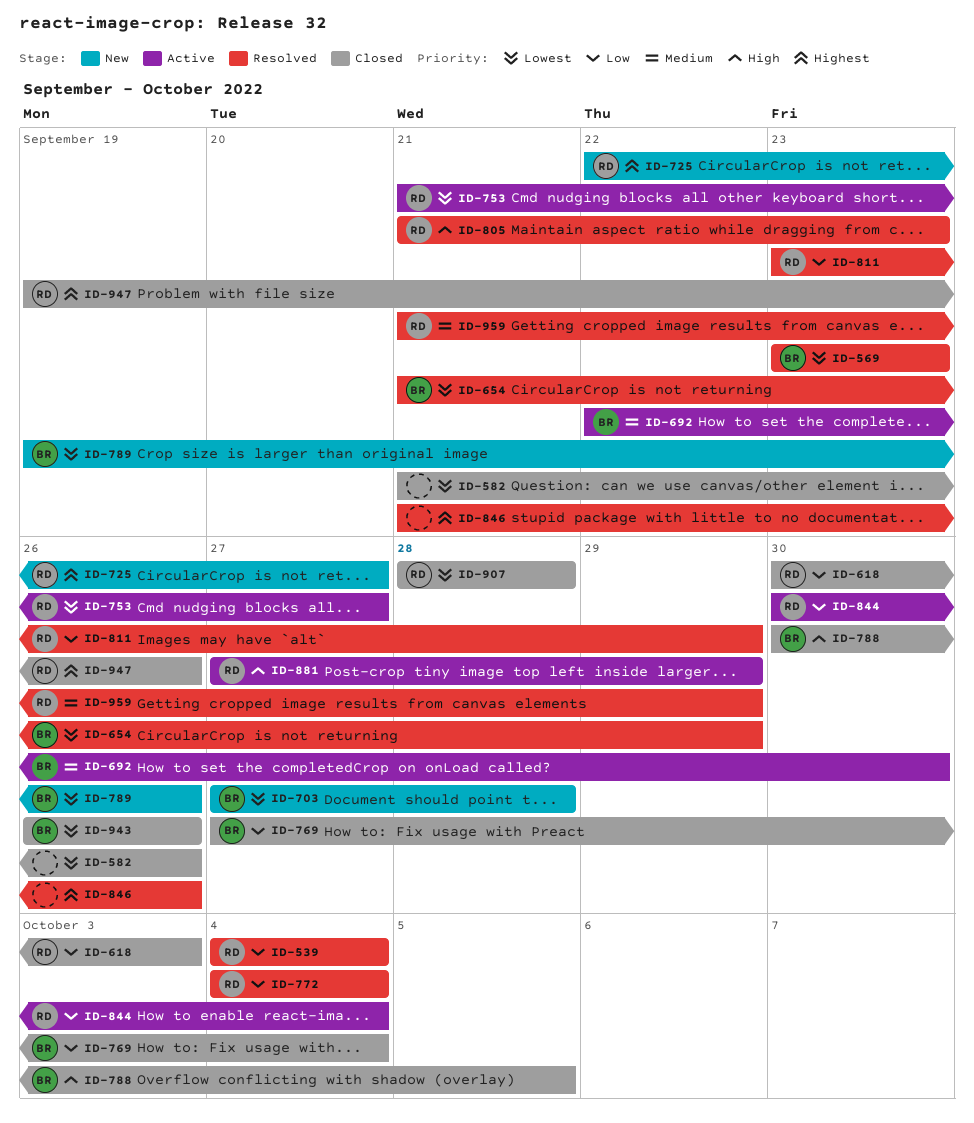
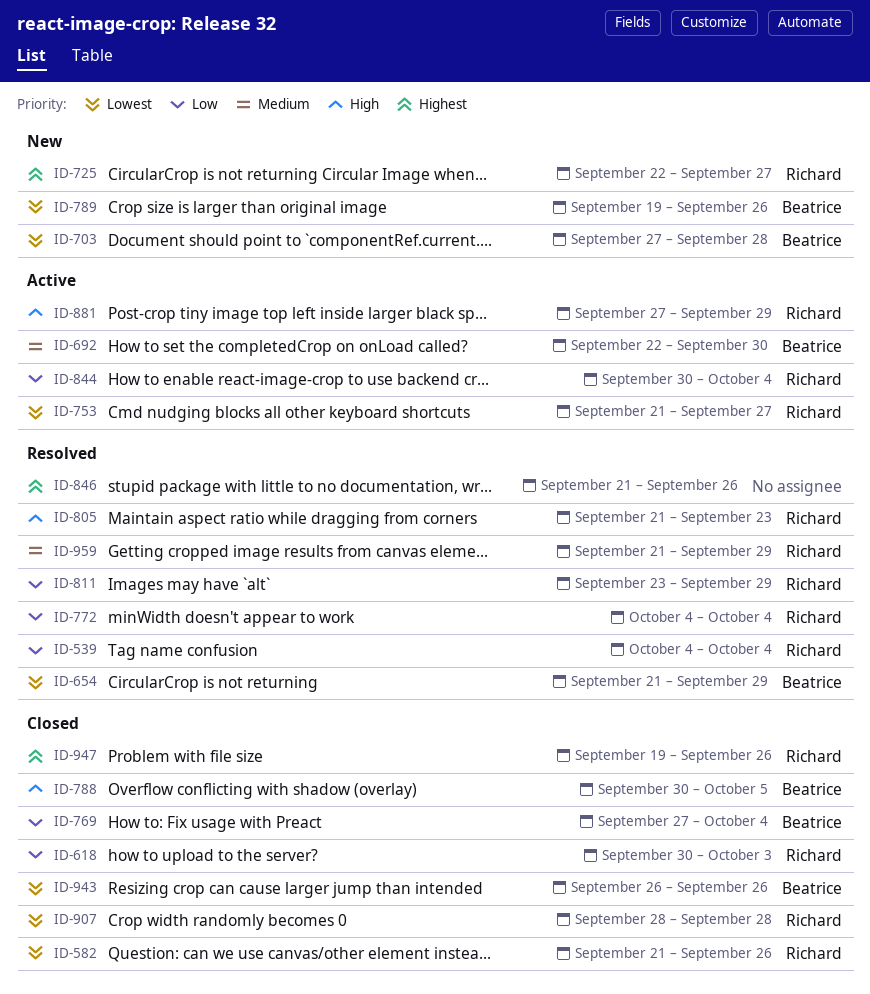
ID-569: present -> none
ID-582, owner: none -> Richard

